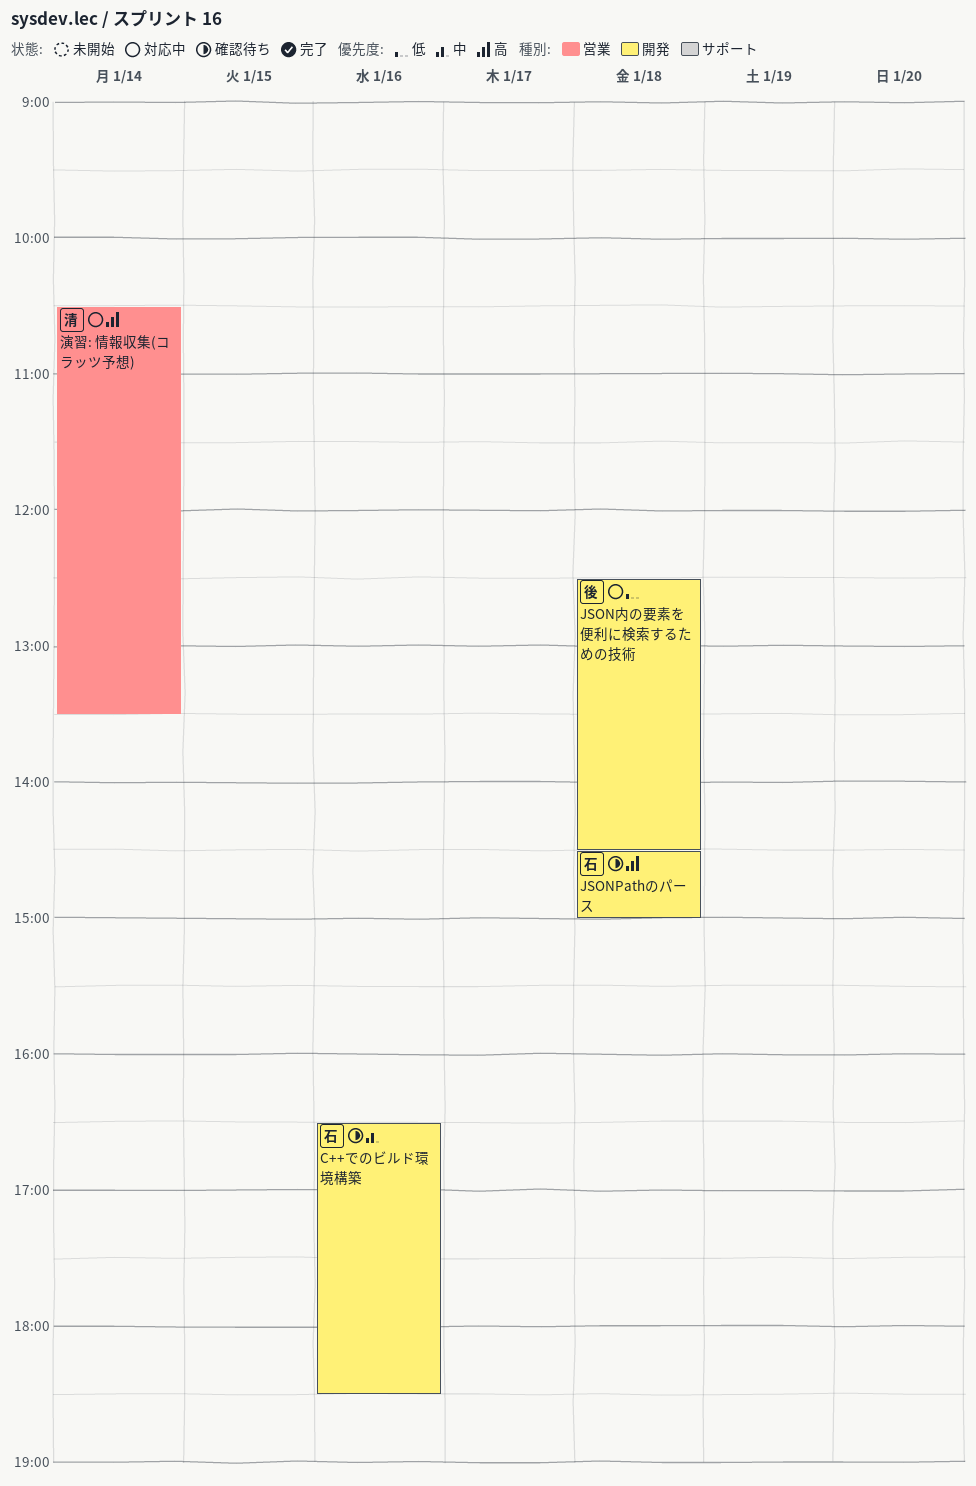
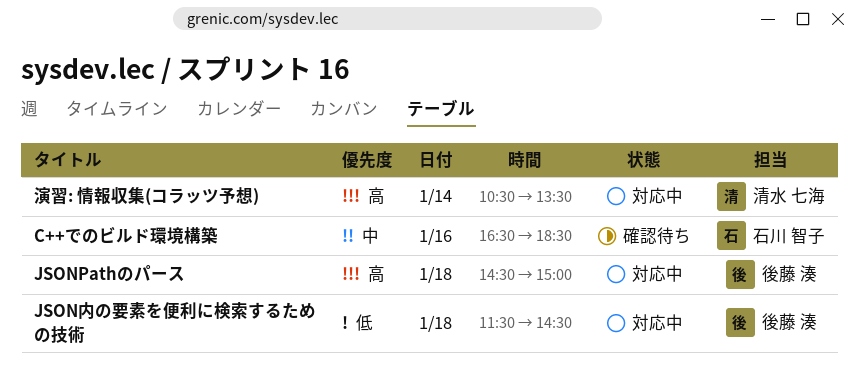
JSONPathのパース, status: 確認待ち -> 対応中
JSONPathのパース, owner: 石川 智子 -> 後藤 湊
JSON内の要素を便利に検索するための技術, begins: 12:30 -> 11:30

